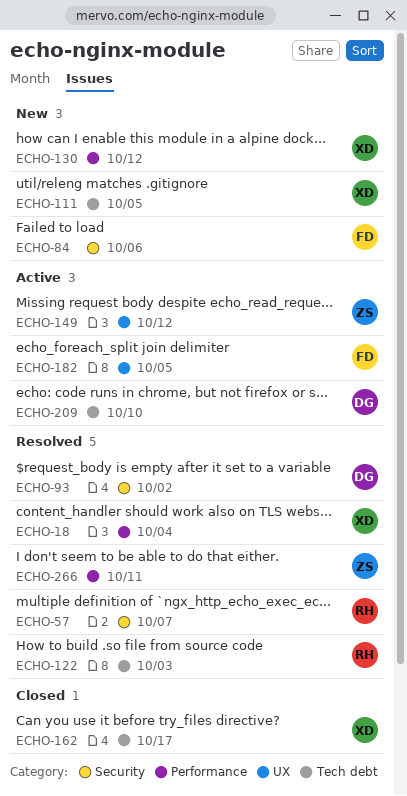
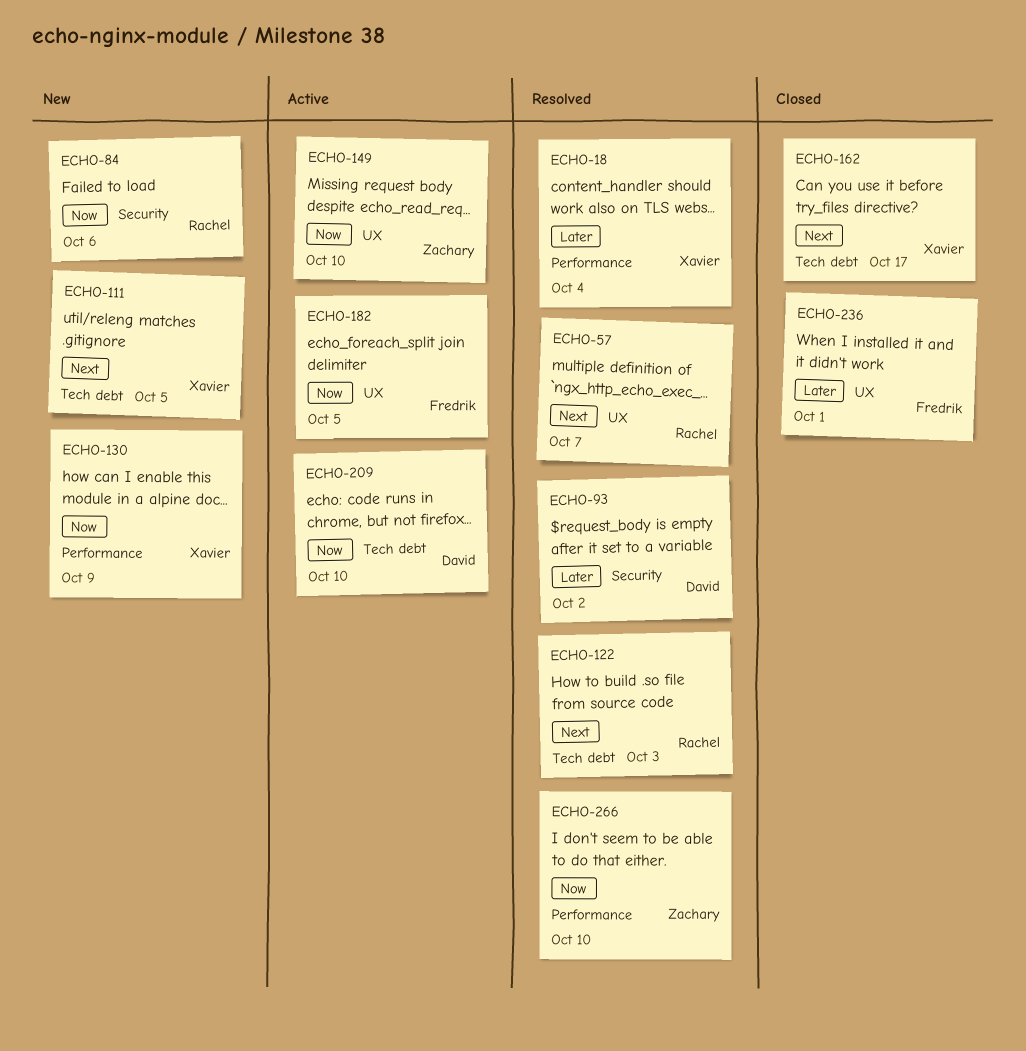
ECHO-57, label: Security -> UX
ECHO-84, owner: Fredrik -> Rachel
ECHO-130, due: Oct 12 -> Oct 9
ECHO-149, due: Oct 12 -> Oct 10
ECHO-236: none -> present
ECHO-266, due: Oct 11 -> Oct 10

